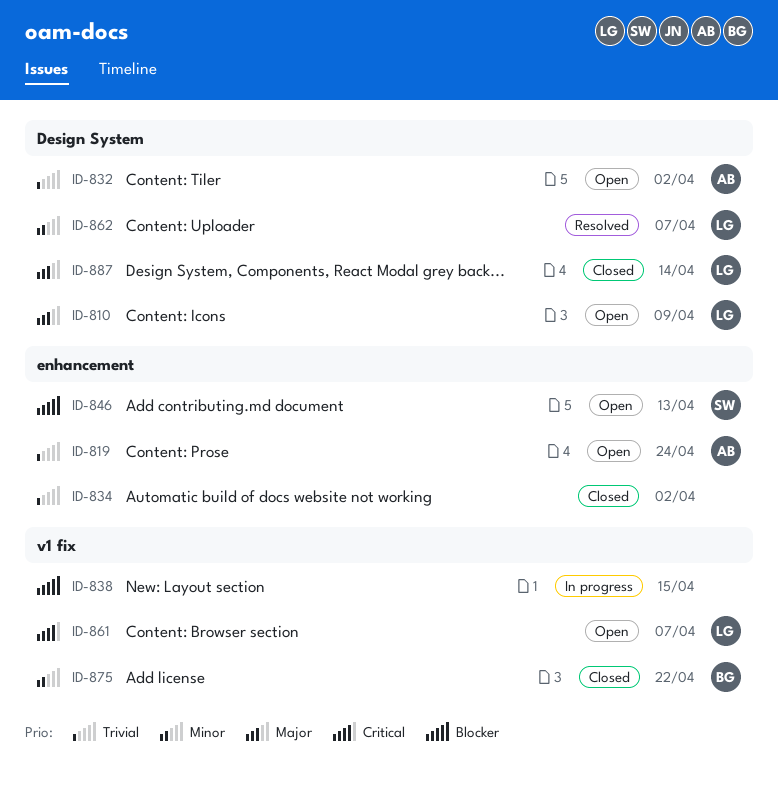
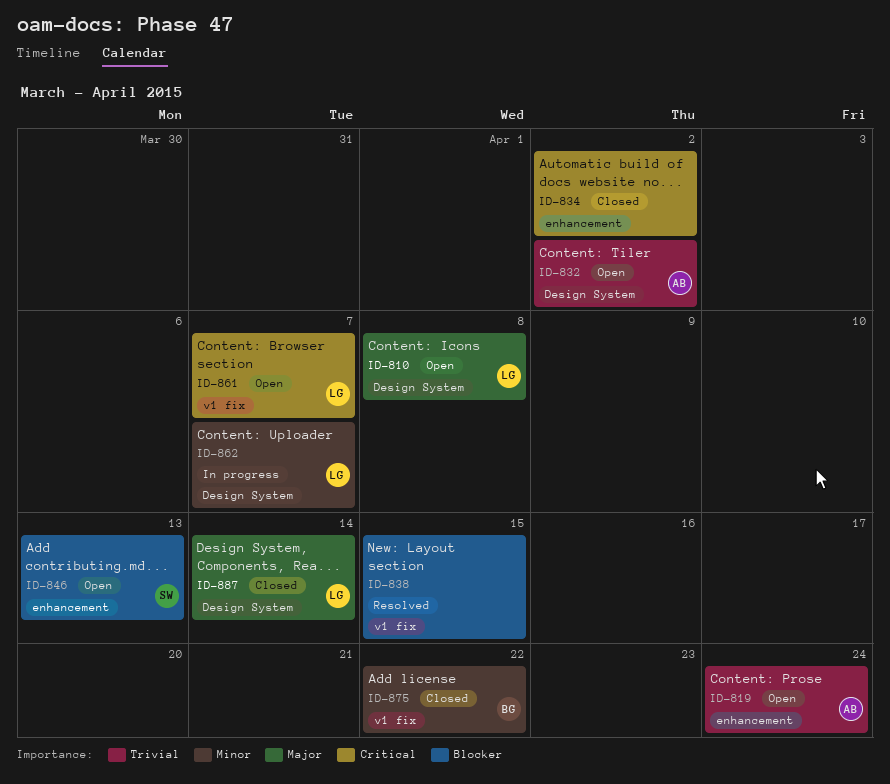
ID-810, due: Apr 9 -> Apr 8
ID-834, priority: Trivial -> Critical
ID-838, status: In progress -> Resolved
ID-862, status: Resolved -> In progress

